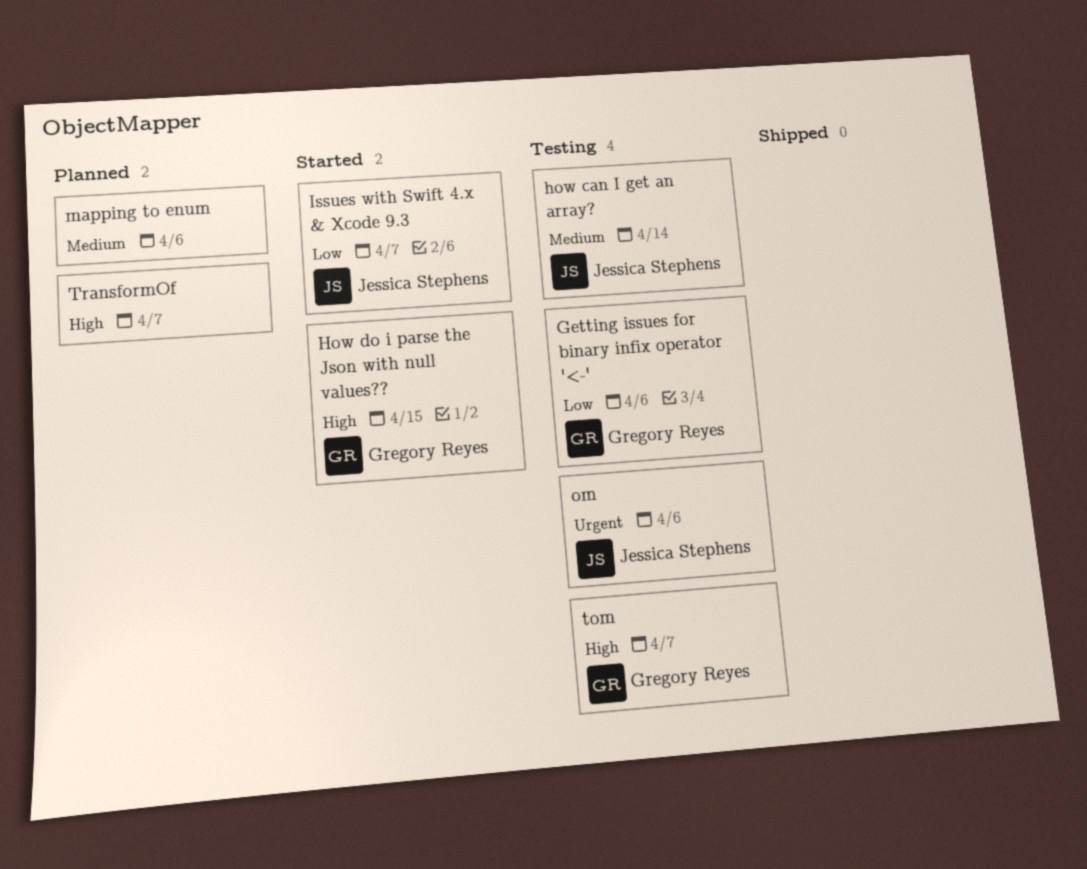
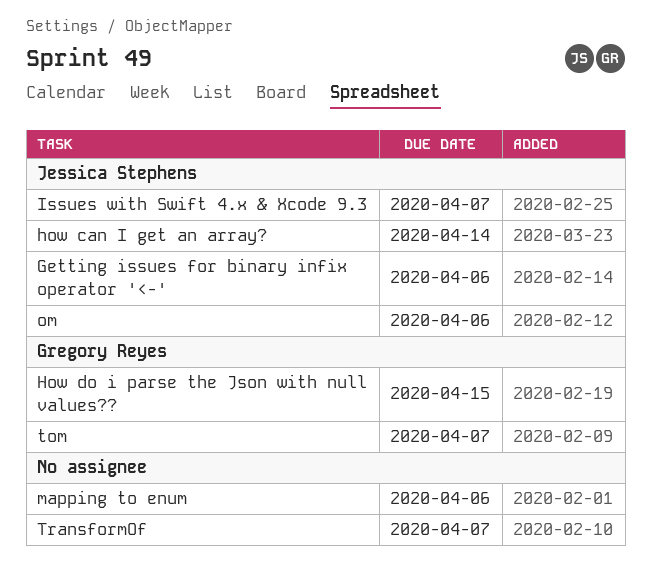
Getting issues for binary infix operator '<-', owner: Gregory Reyes -> Jessica Stephens

